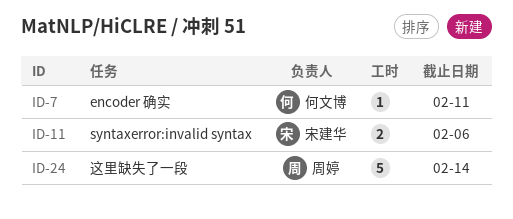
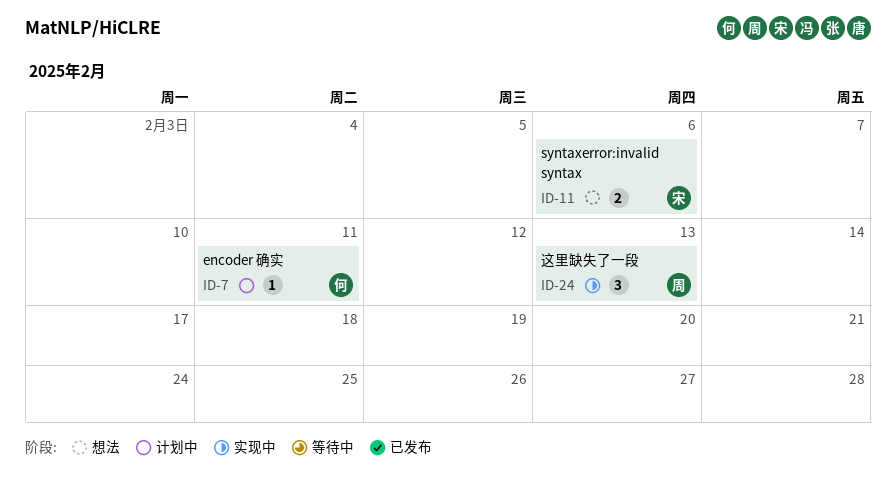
ID-24, estimate: 5 -> 3
ID-24, due: Feb 14 -> Feb 13

